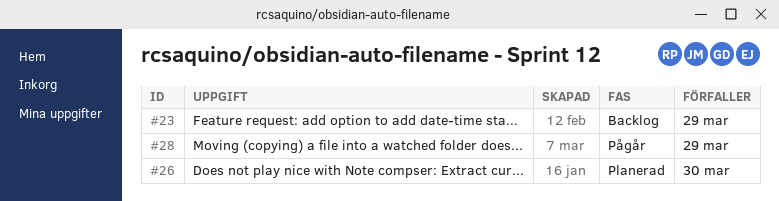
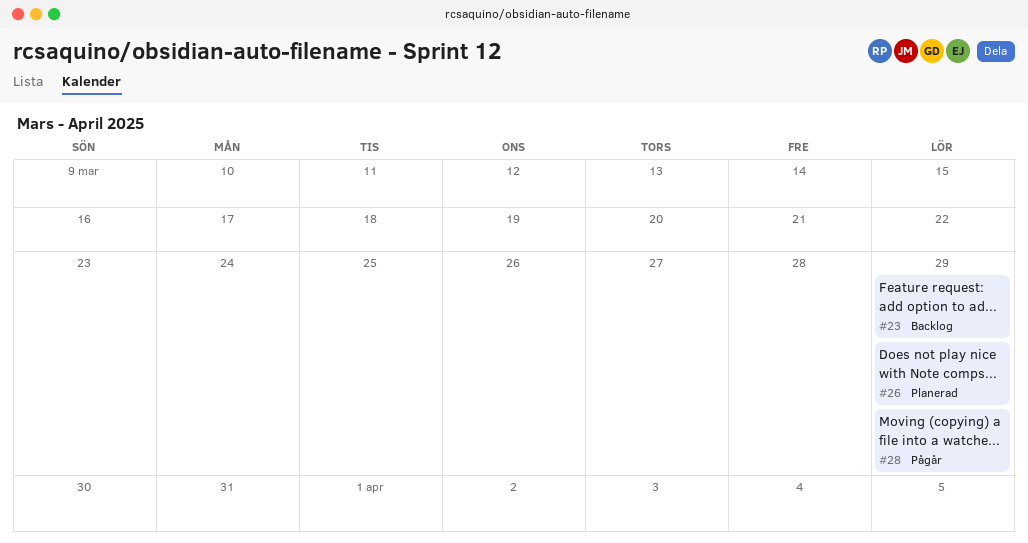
#26, due: Mar 30 -> Mar 29

